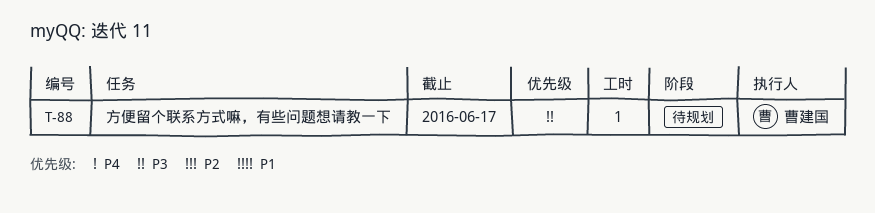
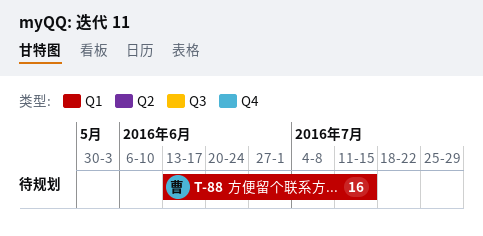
T-88, estimate: 1 -> 16
T-88, due: Jun 17 -> Jul 15

